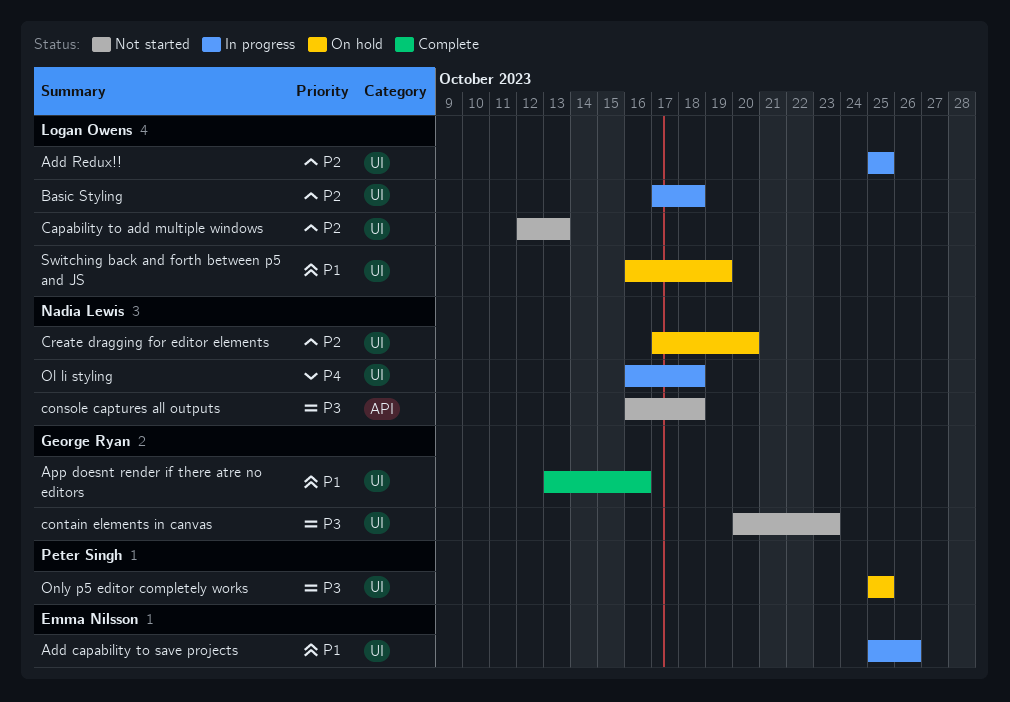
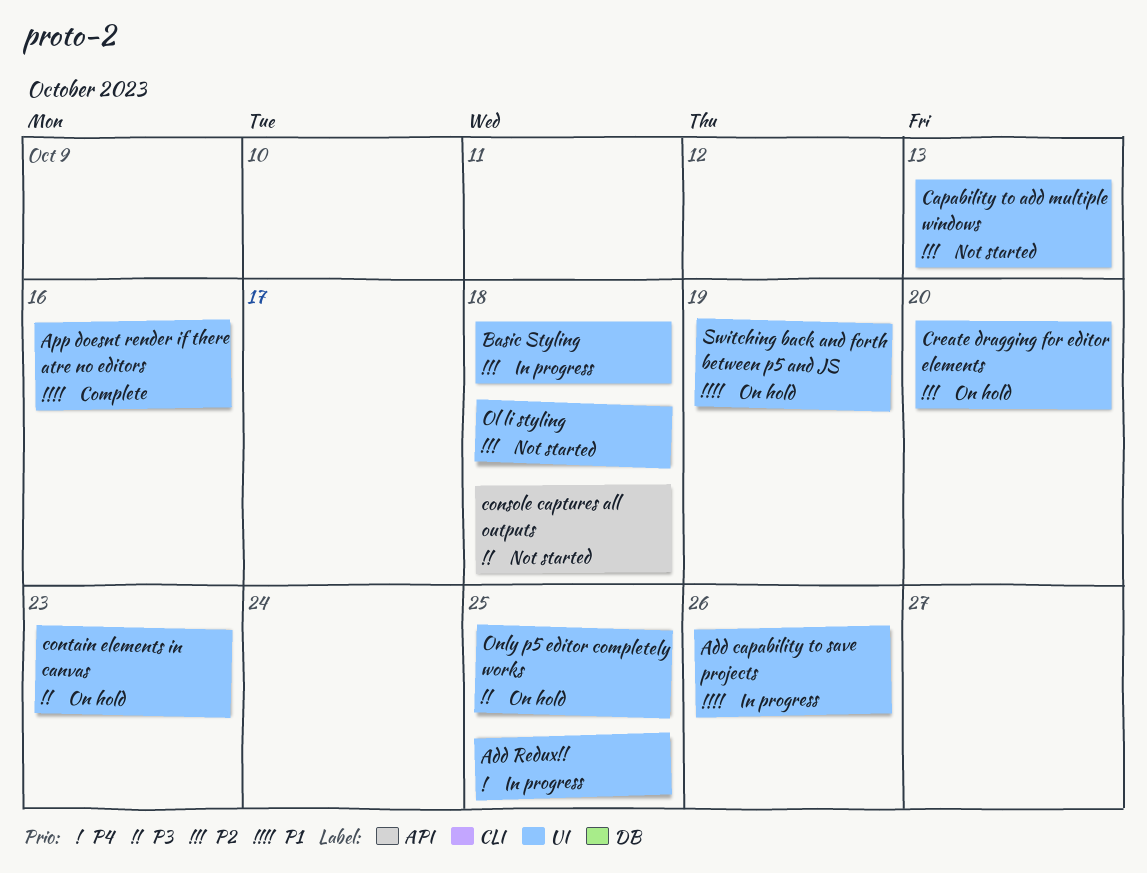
Add Redux!!, priority: P2 -> P4
contain elements in canvas, status: Not started -> On hold
Ol li styling, status: In progress -> Not started
Ol li styling, priority: P4 -> P2

